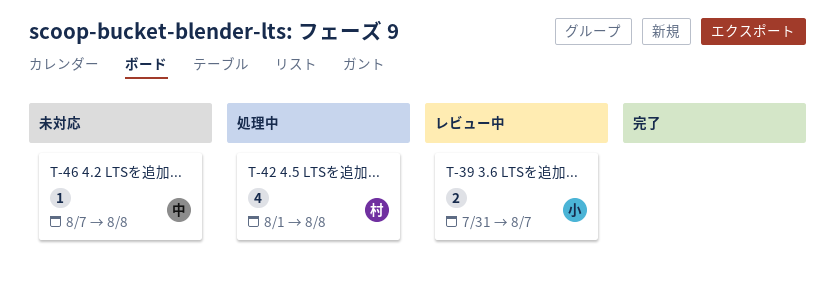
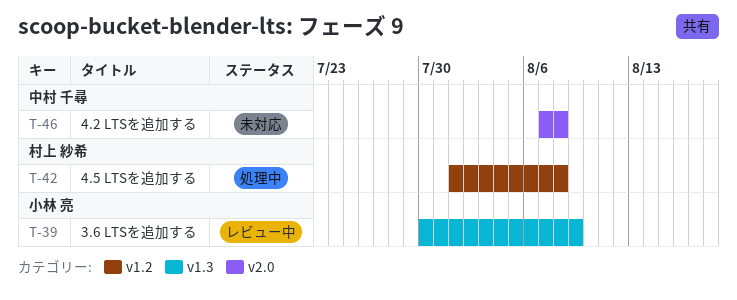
T-39, start: Jul 31 -> Jul 30
T-39, due: Aug 7 -> Aug 9

